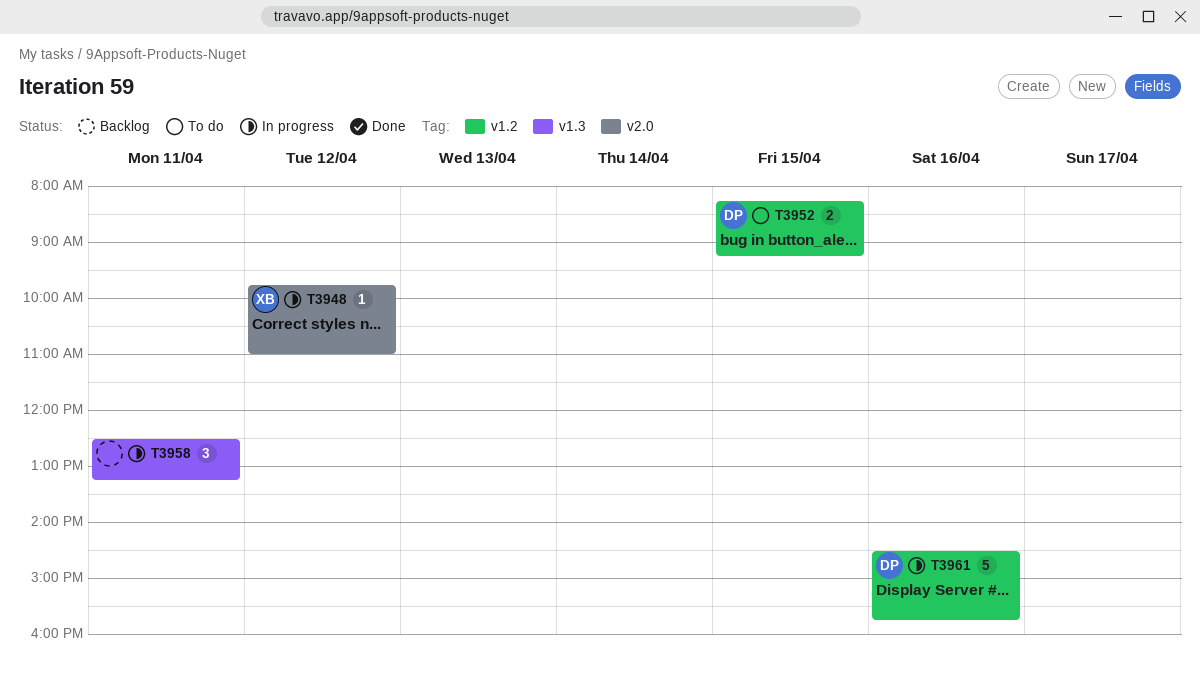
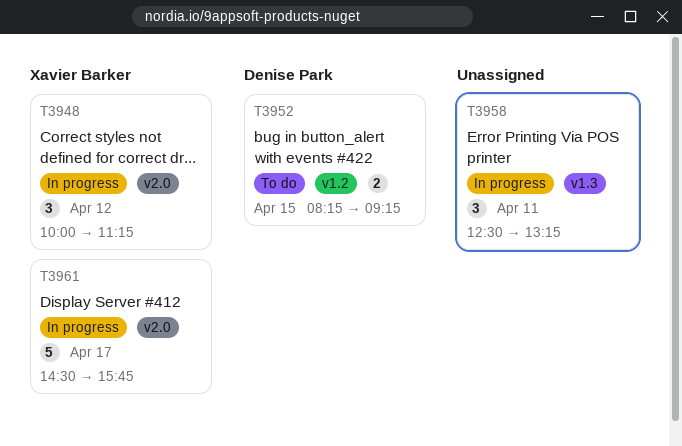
T3948, estimate: 1 -> 3
T3948, begins: 09:45 -> 10:00
T3948, ends: 11:00 -> 11:15
T3961, owner: Denise Park -> Xavier Barker
T3961, label: v1.2 -> v2.0
T3961, day: Apr 16 -> Apr 17

